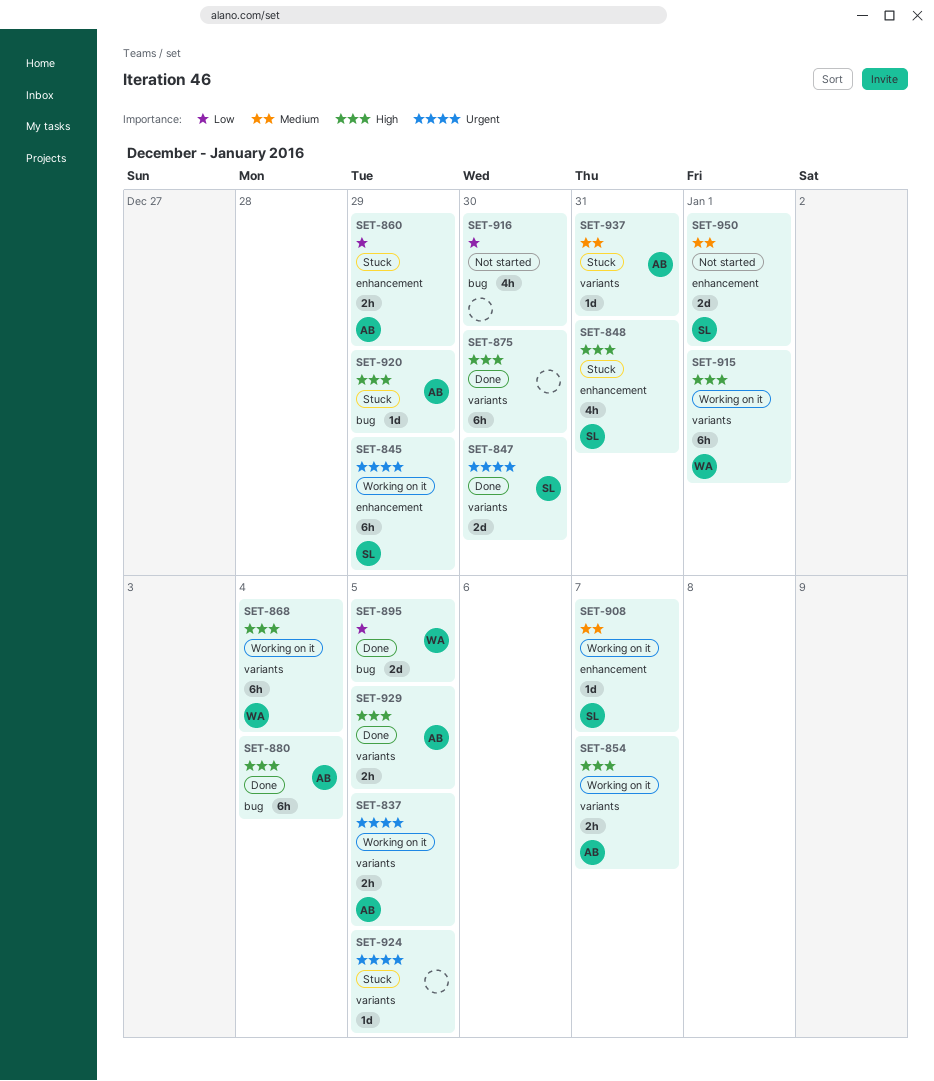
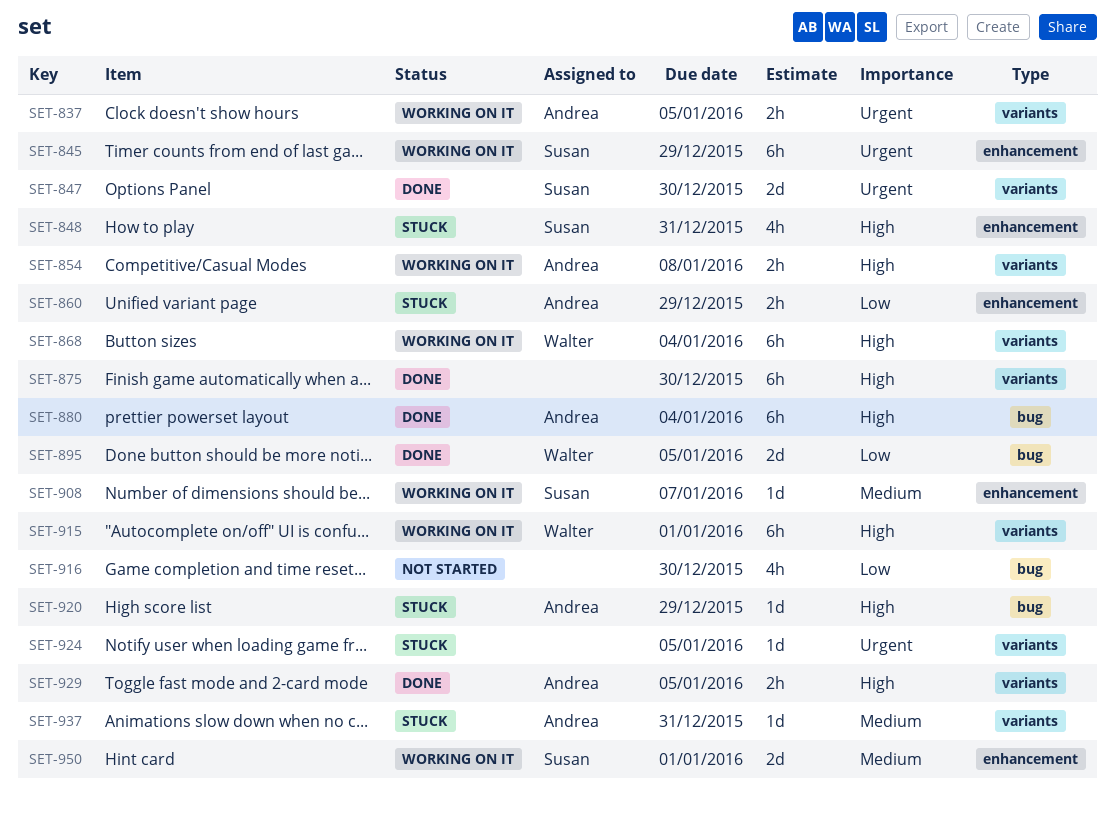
SET-854, due: Jan 7 -> Jan 8
SET-950, status: Not started -> Working on it

